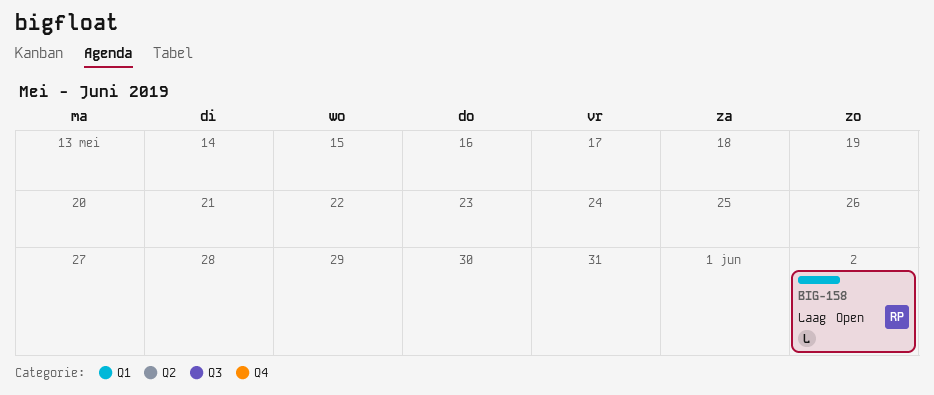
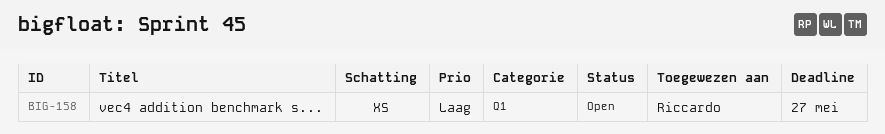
BIG-158, estimate: L -> XS
BIG-158, due: Jun 2 -> May 27

